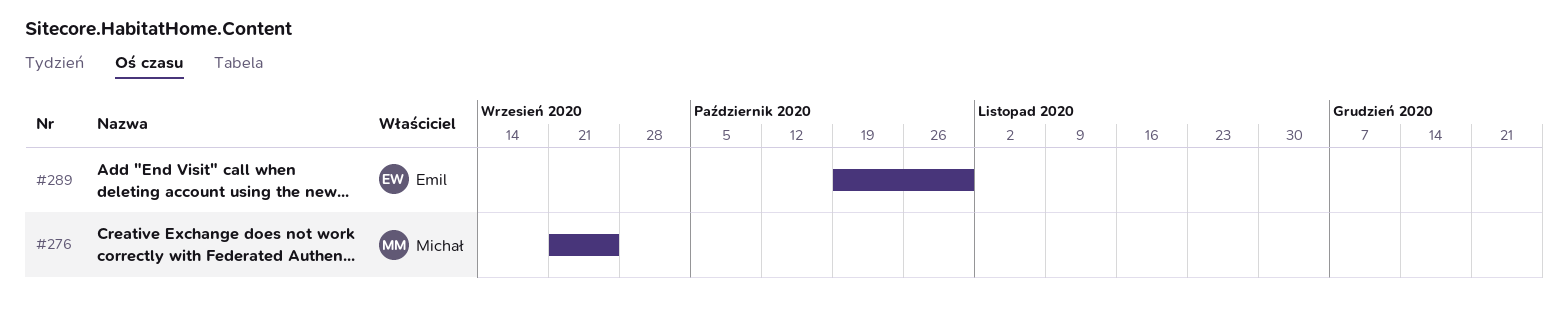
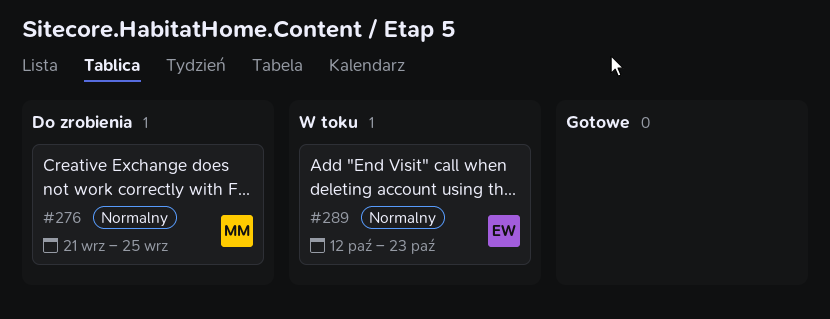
#289, start: Oct 19 -> Oct 12
#289, due: Oct 30 -> Oct 23

